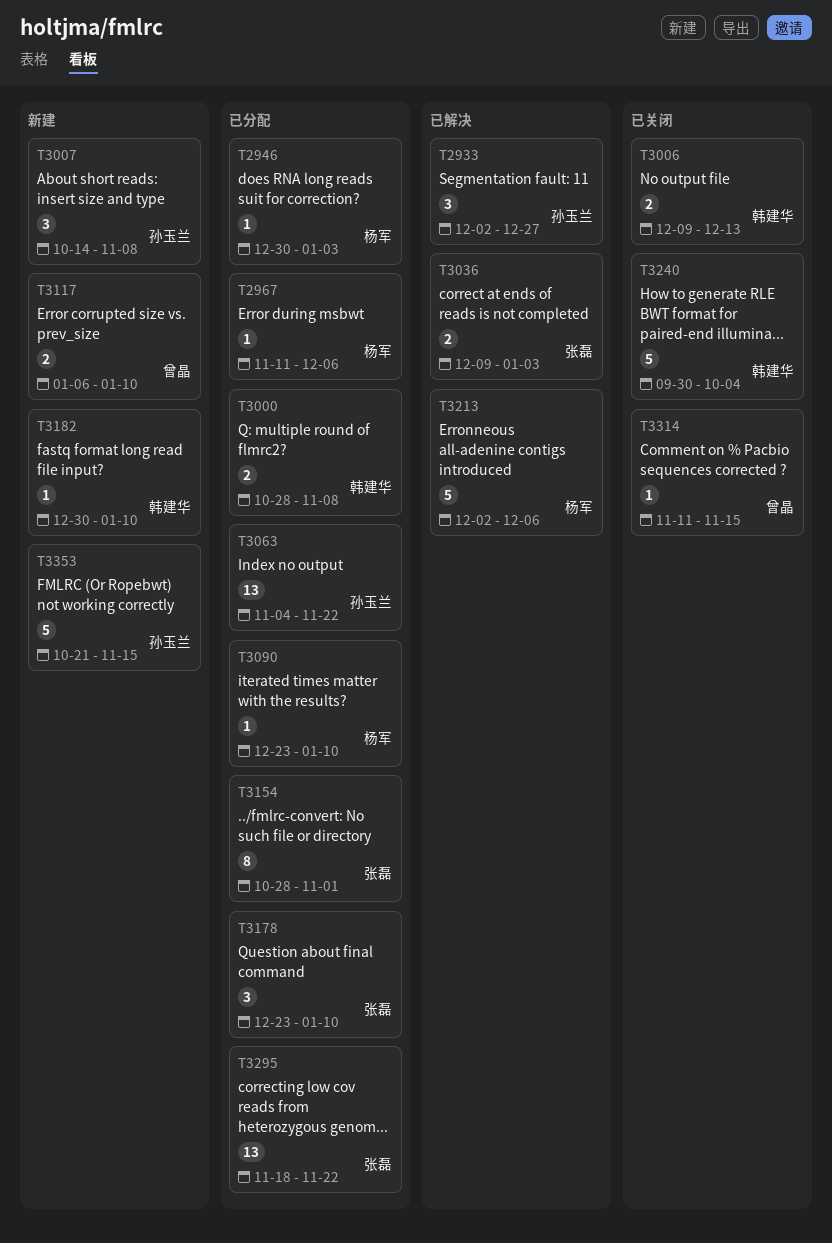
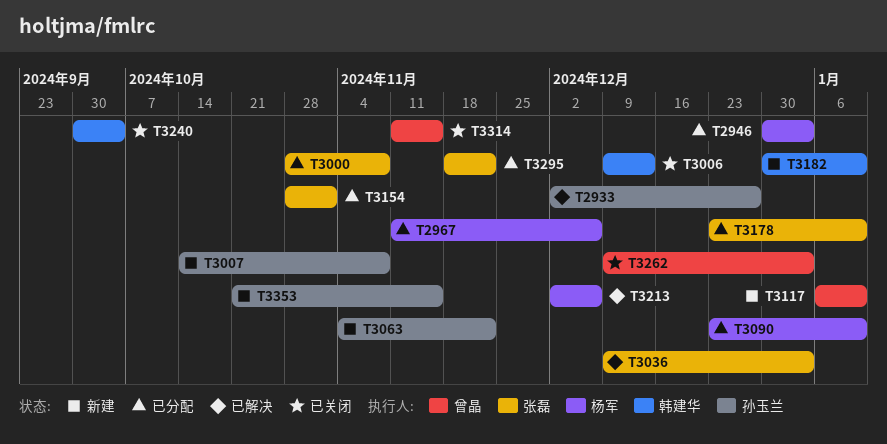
T3000, owner: 韩建华 -> 张磊
T3063, status: 已分配 -> 新建
T3262: none -> present

